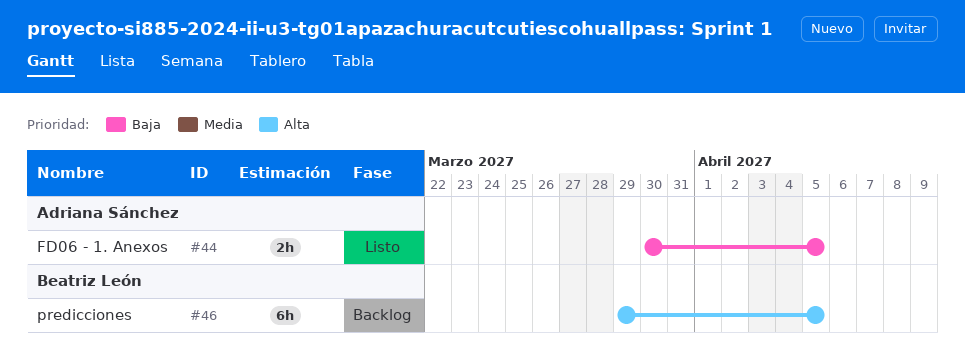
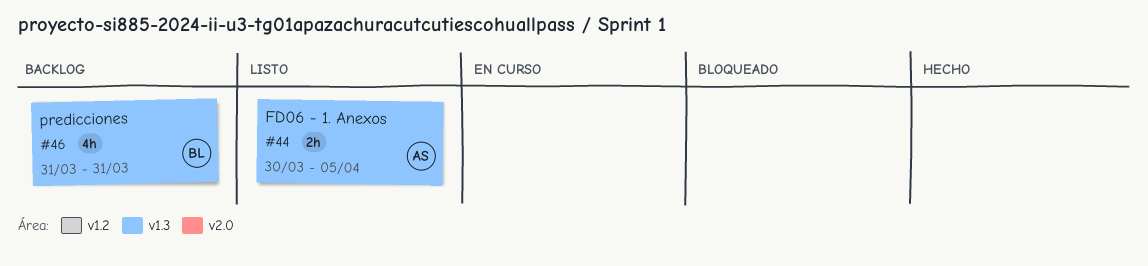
#46, estimate: 6h -> 4h
#46, start: Mar 29 -> Mar 31
#46, due: Apr 5 -> Mar 31

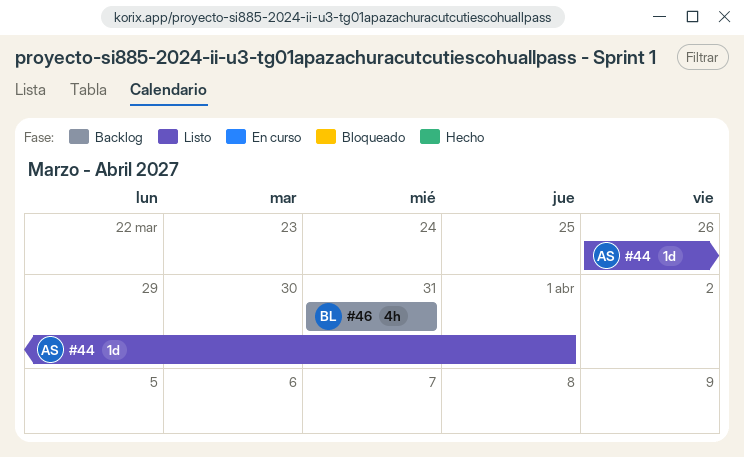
#44, estimate: 2h -> 1d
#44, start: Mar 30 -> Mar 26
#44, due: Apr 5 -> Apr 1

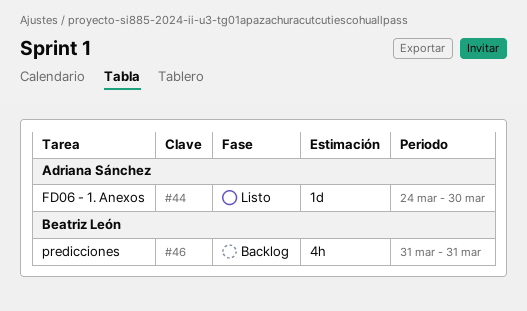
#44, start: Mar 26 -> Mar 24
#44, due: Apr 1 -> Mar 30

